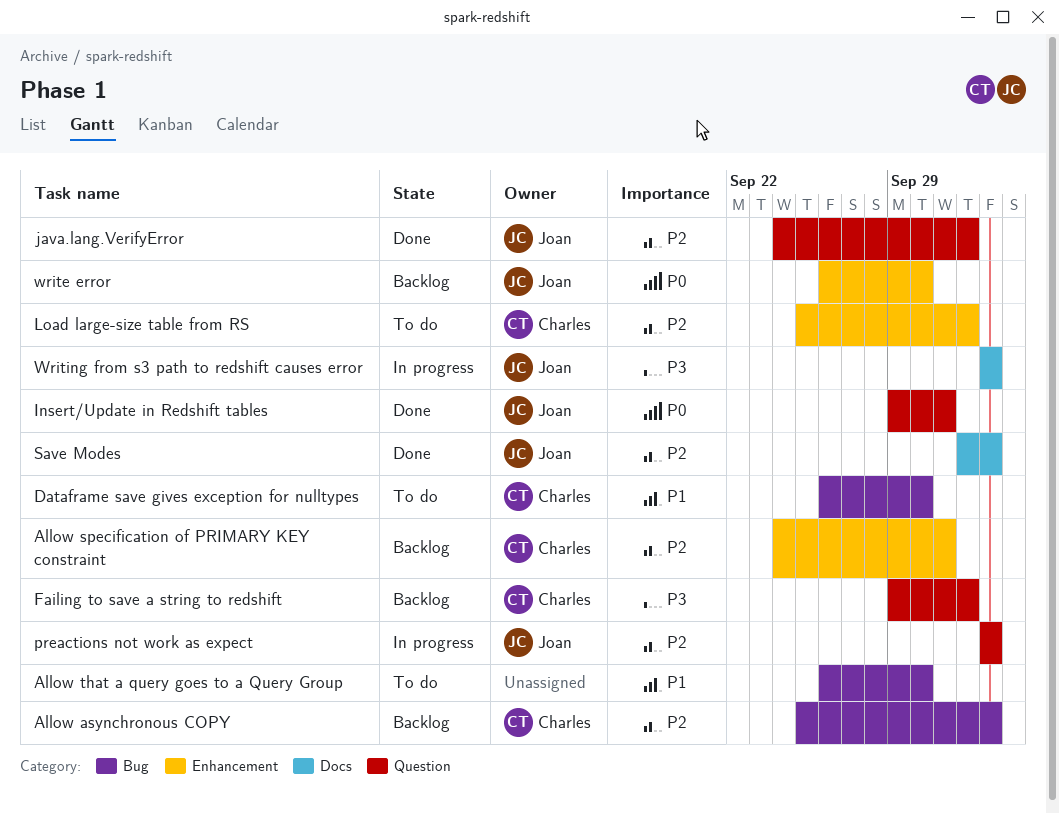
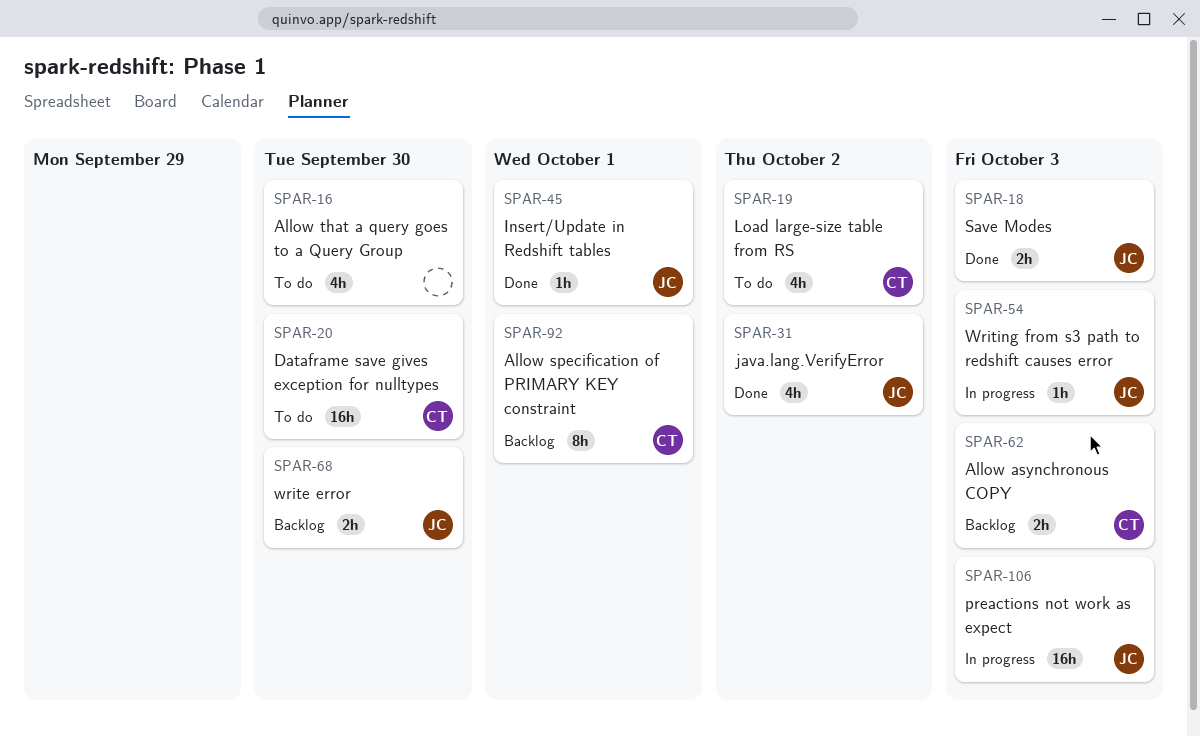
Failing to save a string to redshift: present -> none

